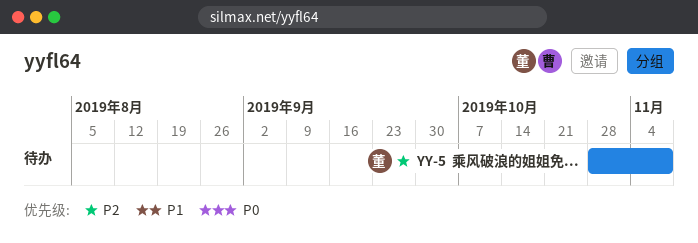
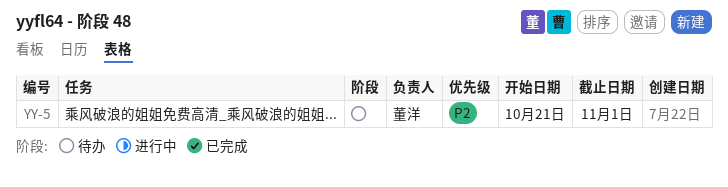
YY-5, start: Oct 28 -> Oct 21
YY-5, due: Nov 8 -> Nov 1

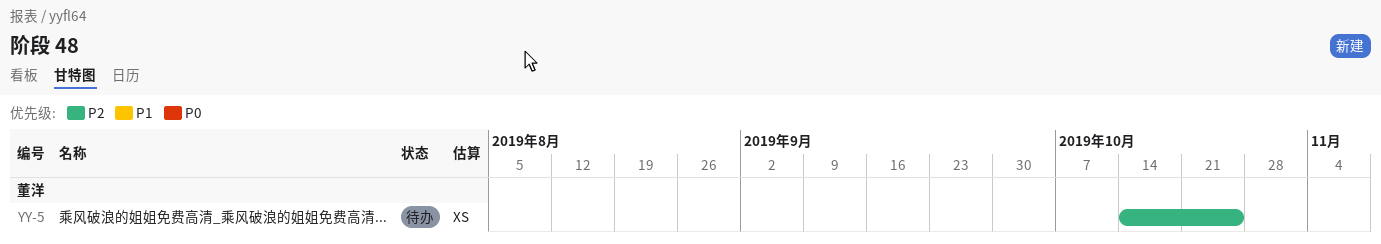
YY-5, start: Oct 21 -> Oct 14
YY-5, due: Nov 1 -> Oct 25

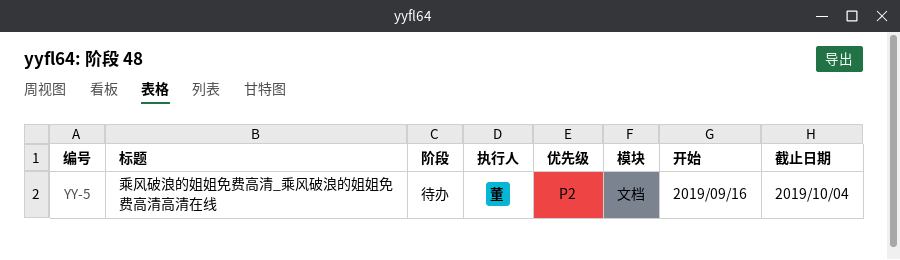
YY-5, start: Oct 14 -> Sep 16
YY-5, due: Oct 25 -> Oct 4

